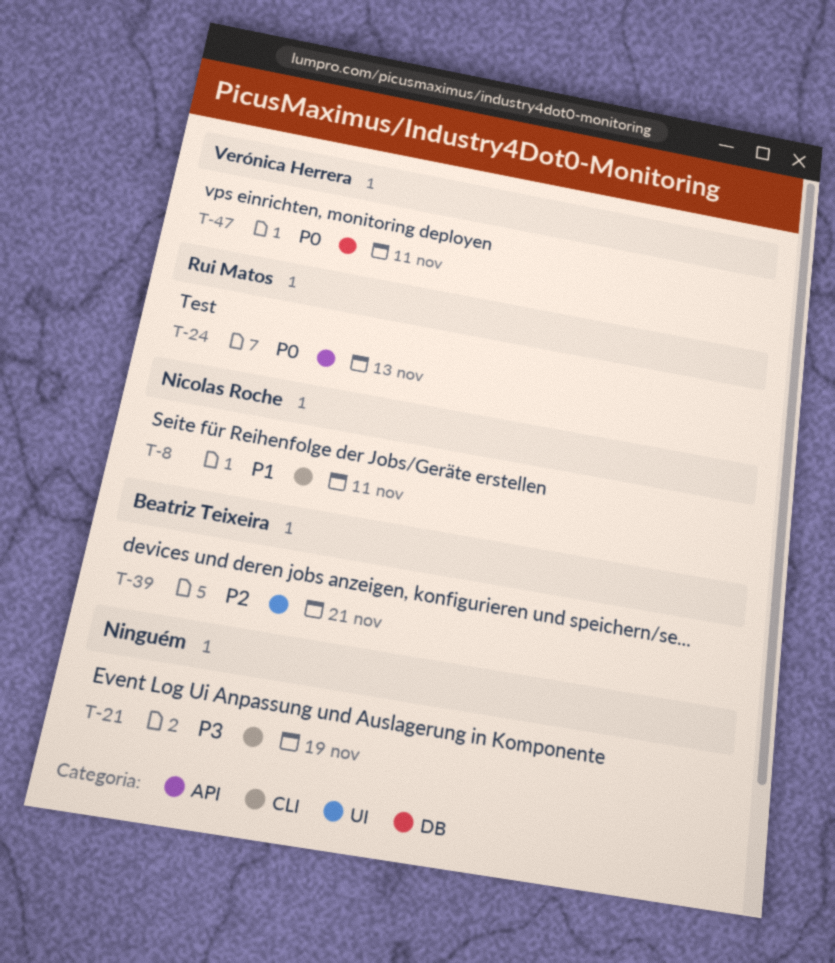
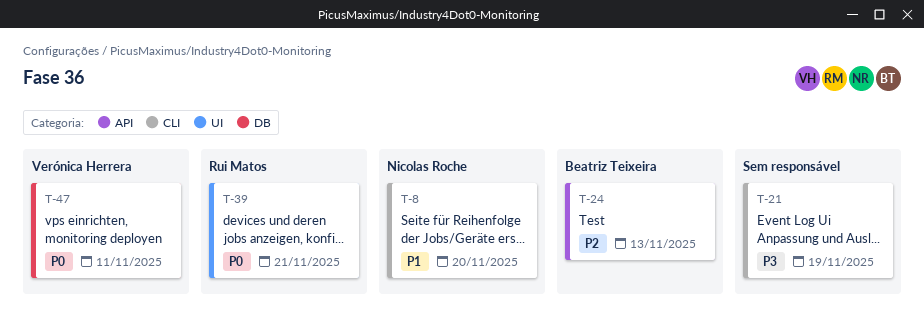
T-8, due: Nov 11 -> Nov 20
T-24, owner: Rui Matos -> Beatriz Teixeira
T-24, priority: P0 -> P2
T-39, owner: Beatriz Teixeira -> Rui Matos
T-39, priority: P2 -> P0

